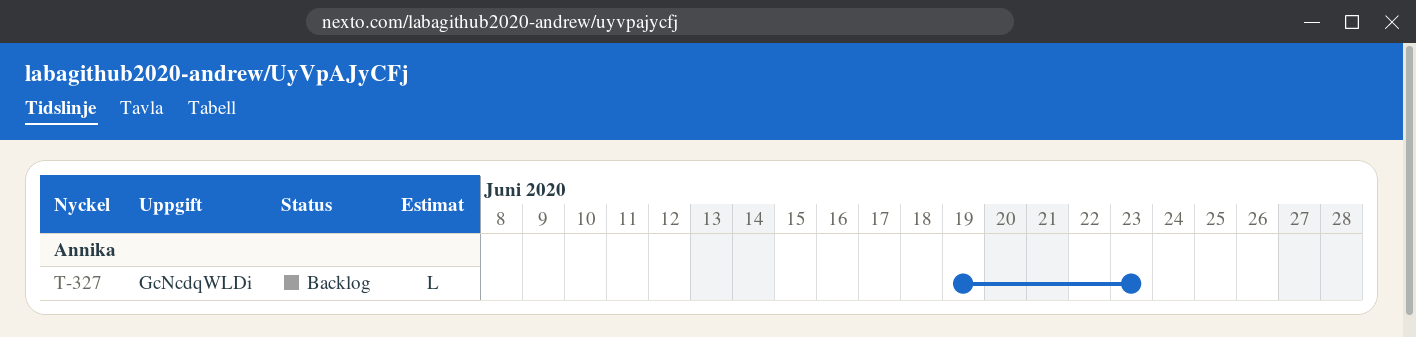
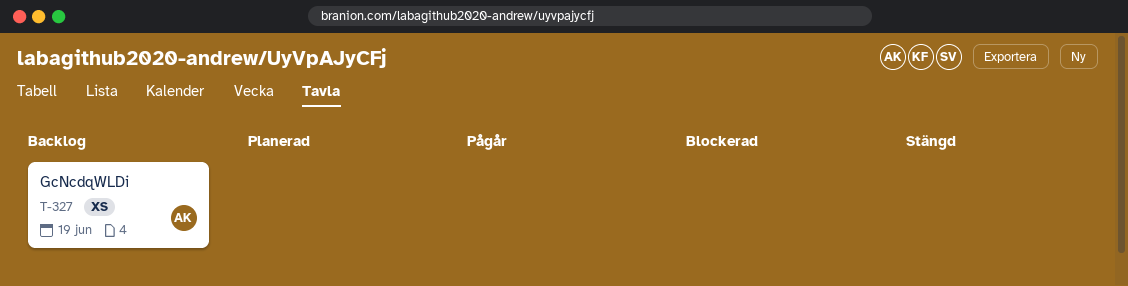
T-327, estimate: L -> XS
T-327, due: Jun 23 -> Jun 19

